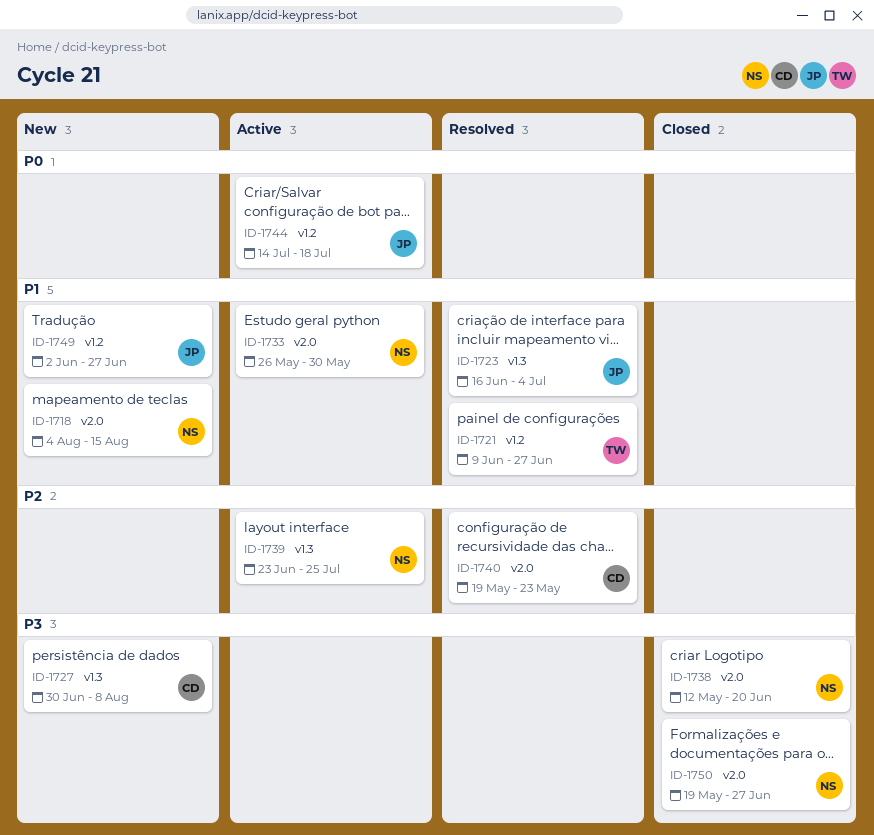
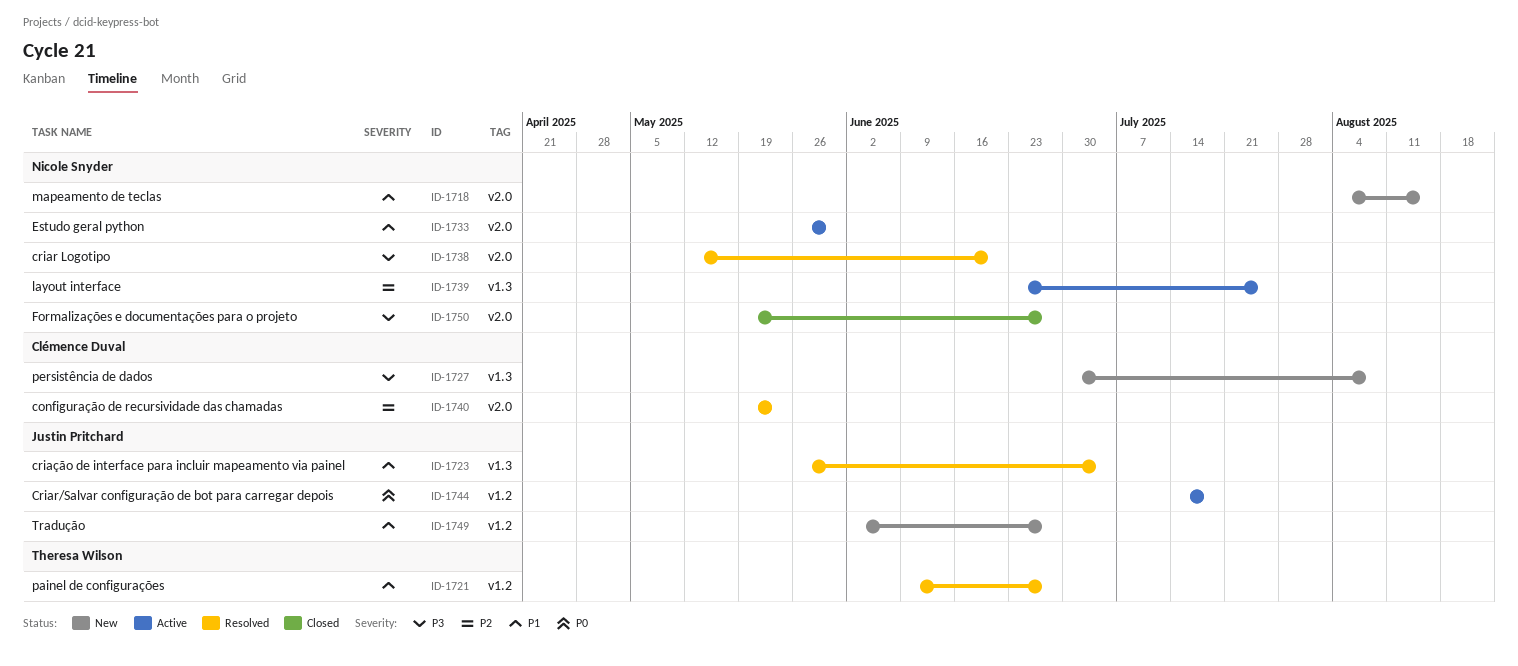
ID-1723, start: Jun 16 -> May 26
ID-1738, status: Closed -> Resolved

